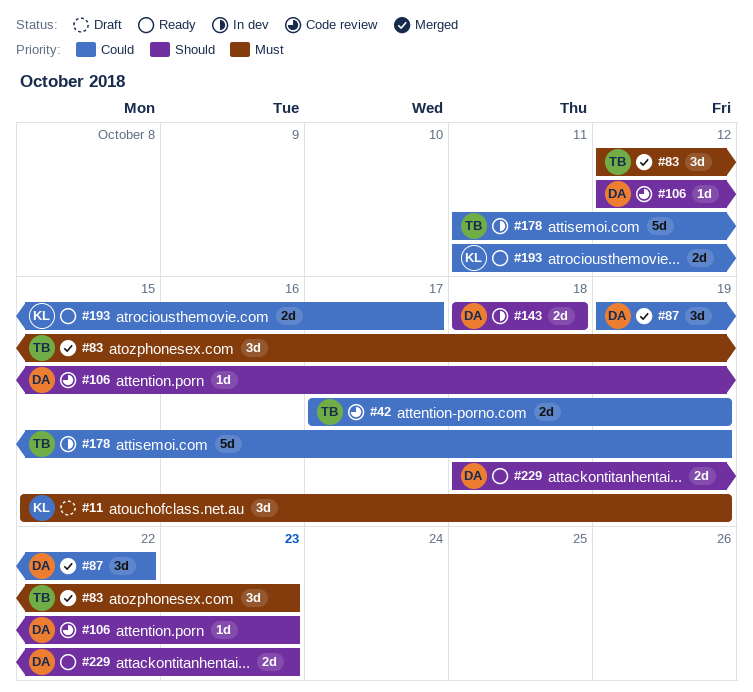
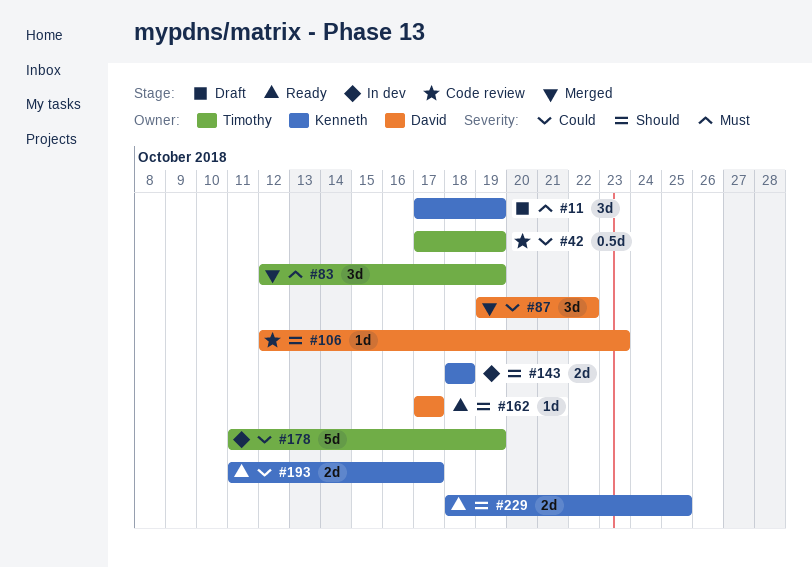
#11, start: Oct 15 -> Oct 17
#42, estimate: 2d -> 0.5d
#83, due: Oct 23 -> Oct 19
#143, owner: David -> Kenneth
#162: none -> present
#229, owner: David -> Kenneth
#229, due: Oct 23 -> Oct 25

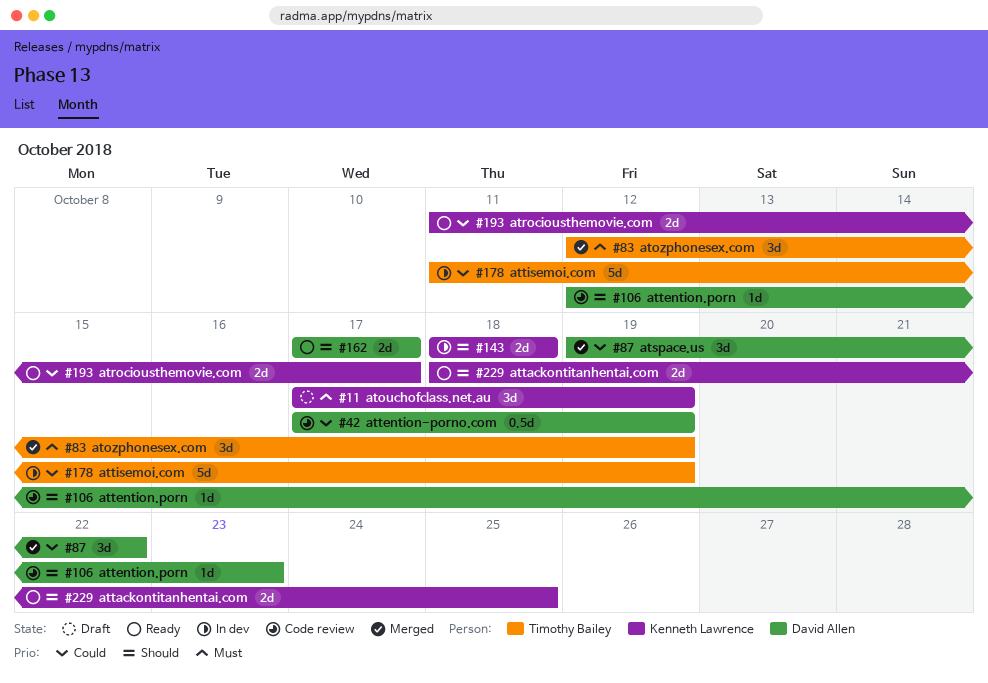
#42, owner: Timothy Bailey -> David Allen
#162, estimate: 1d -> 2d

